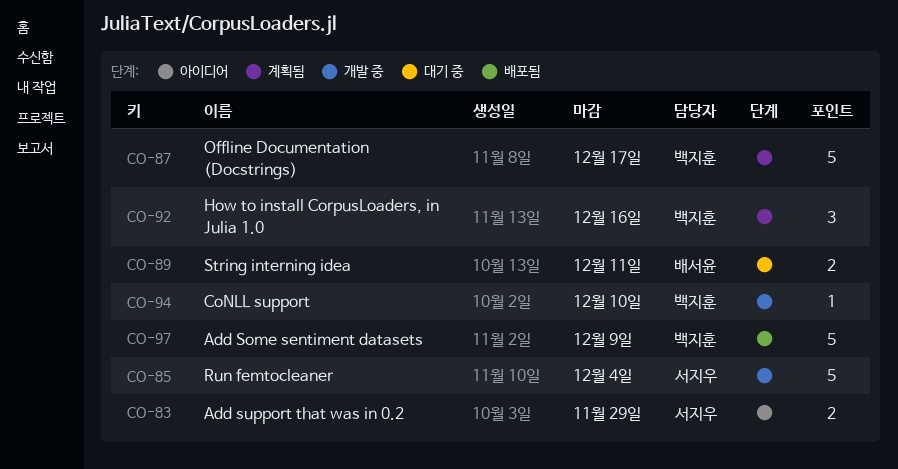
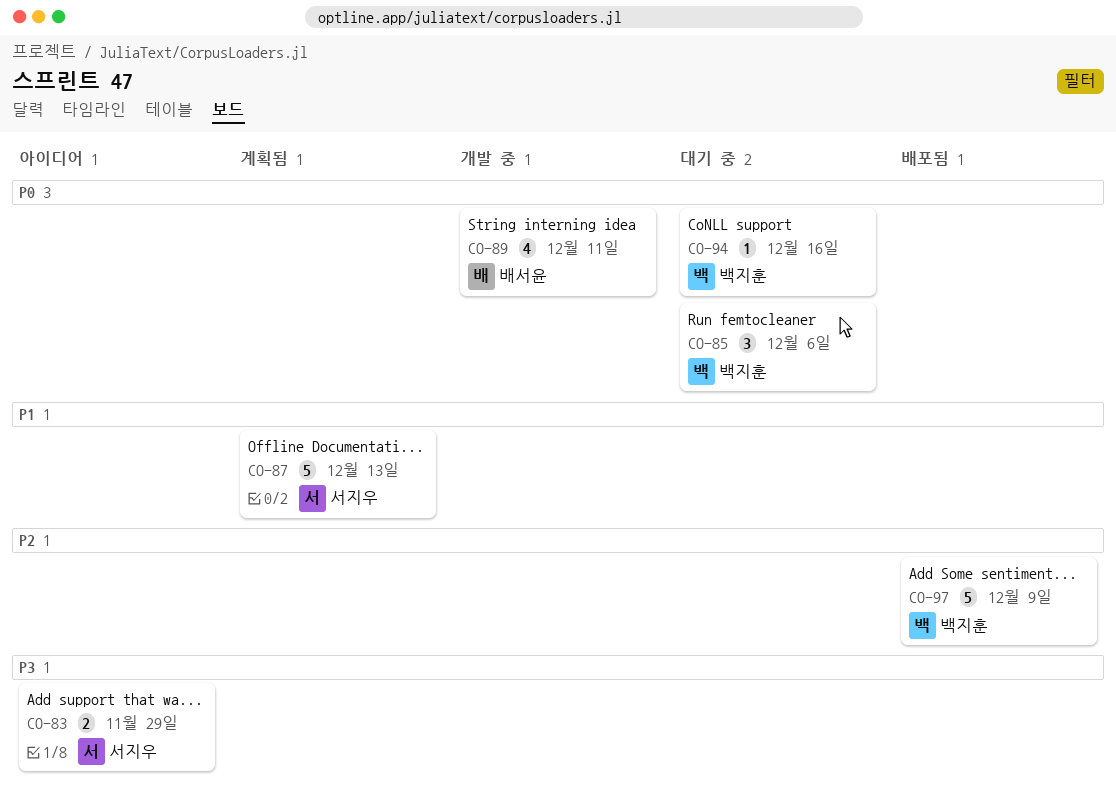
CO-85, status: 개발 중 -> 대기 중
CO-85, owner: 서지우 -> 백지훈
CO-85, estimate: 5 -> 3
CO-85, due: Dec 4 -> Dec 6
CO-87, owner: 백지훈 -> 서지우
CO-87, due: Dec 17 -> Dec 13
CO-89, status: 대기 중 -> 개발 중
CO-89, estimate: 2 -> 4
CO-92: present -> none
CO-94, status: 개발 중 -> 대기 중
CO-94, due: Dec 10 -> Dec 16

